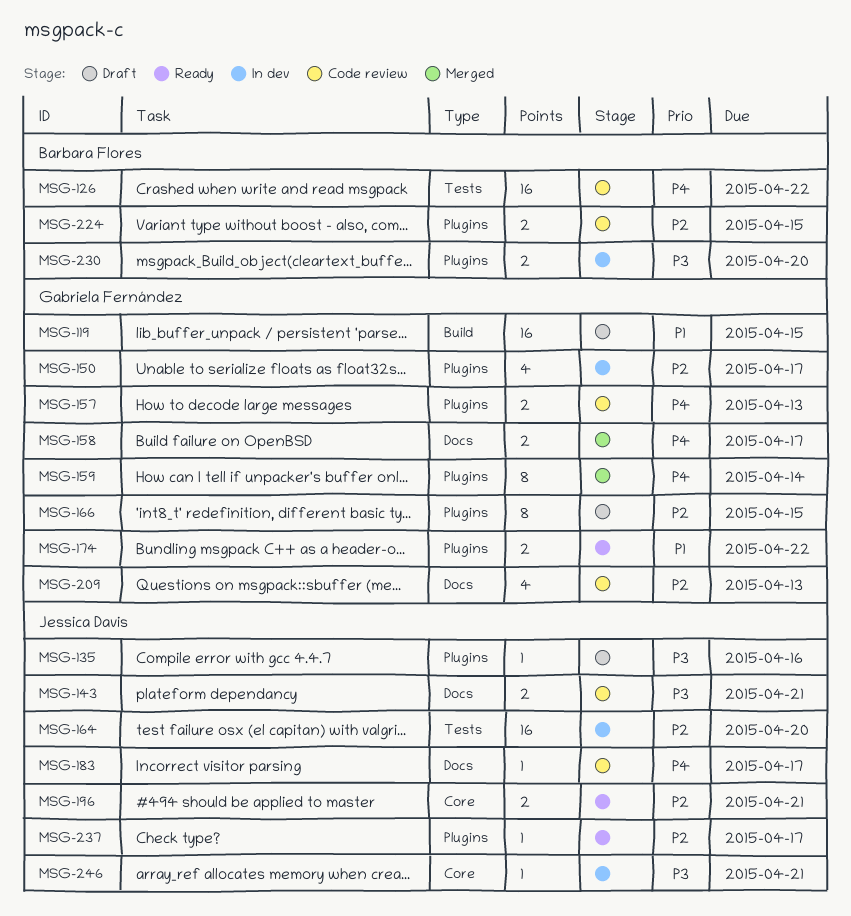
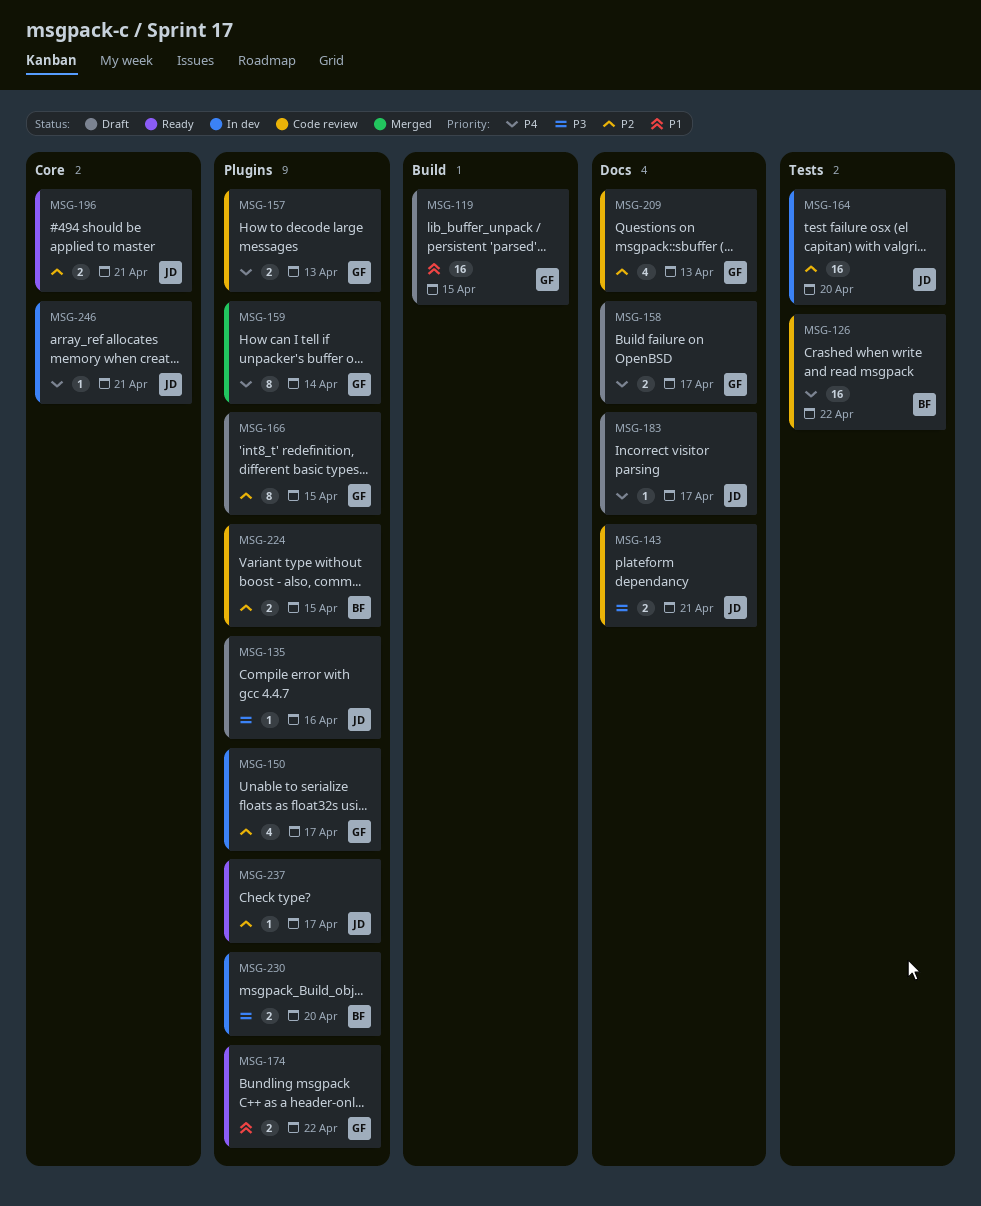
MSG-158, status: Merged -> Draft
MSG-183, status: Code review -> Draft
MSG-246, priority: P3 -> P4

